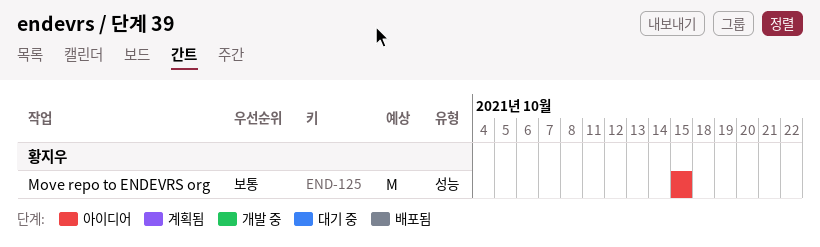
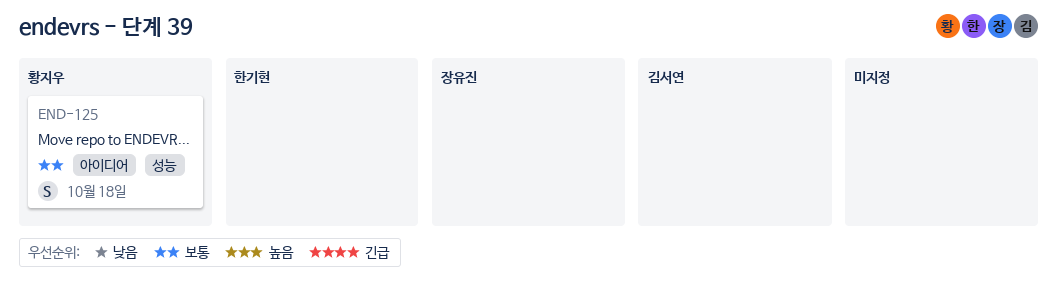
END-125, estimate: M -> S
END-125, due: Oct 15 -> Oct 18

